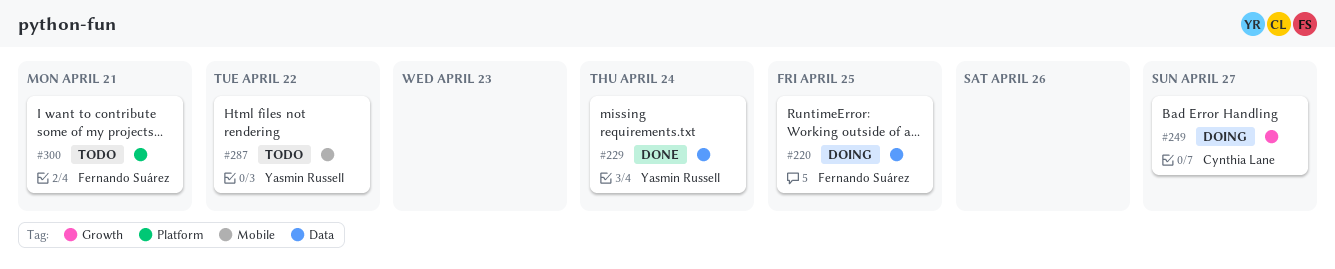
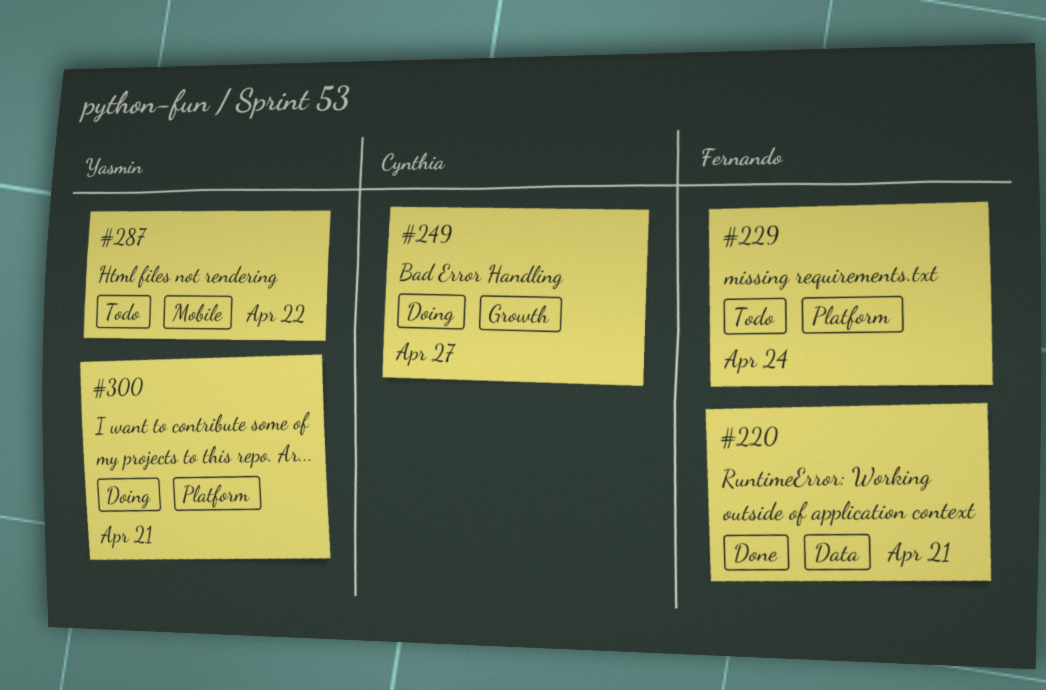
#220, status: Doing -> Done
#220, due: Apr 25 -> Apr 21
#229, status: Done -> Todo
#229, owner: Yasmin Russell -> Fernando Suárez
#229, label: Data -> Platform
#300, status: Todo -> Doing
#300, owner: Fernando Suárez -> Yasmin Russell

